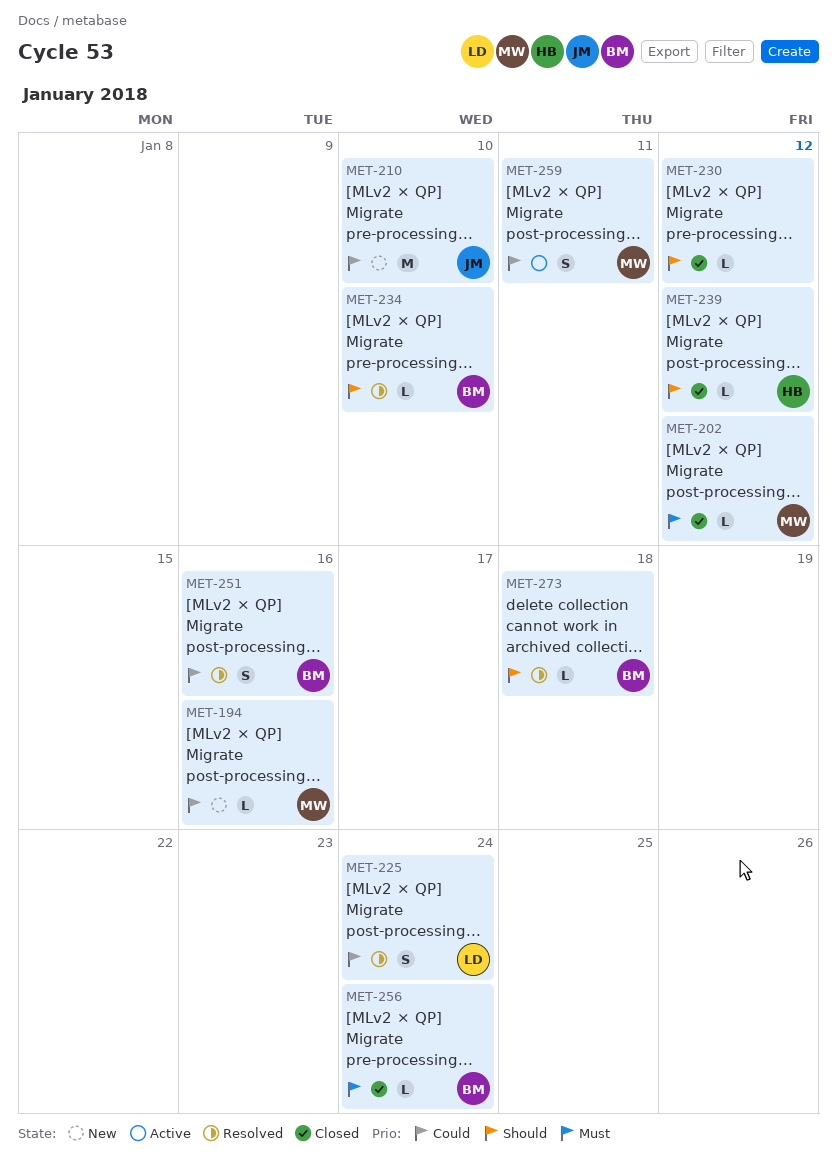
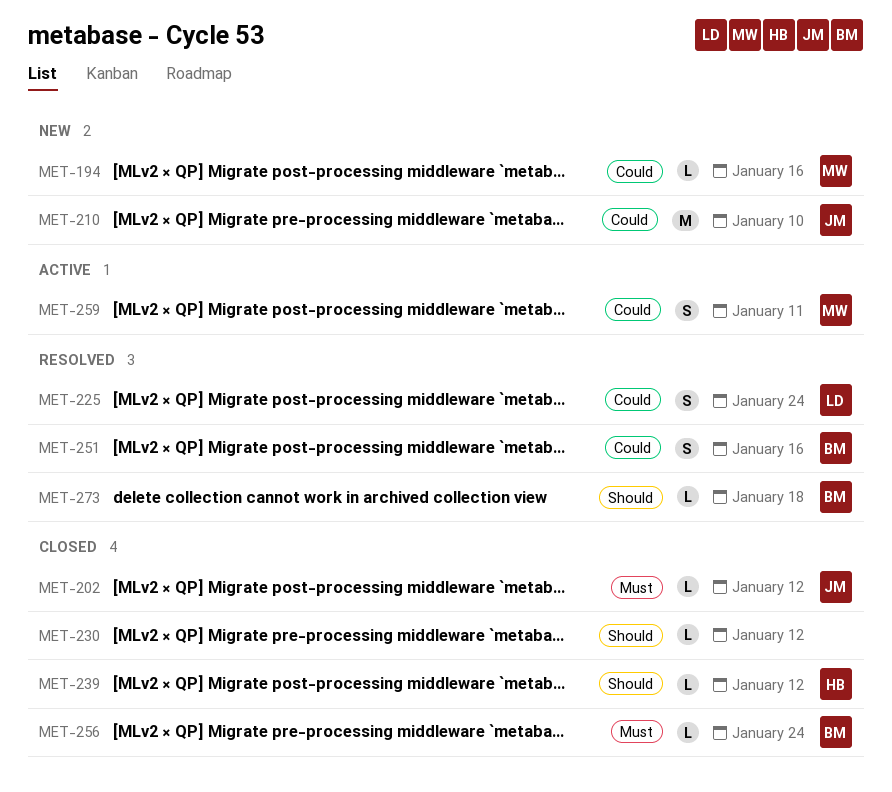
MET-202, owner: MW -> JM
MET-234: present -> none

